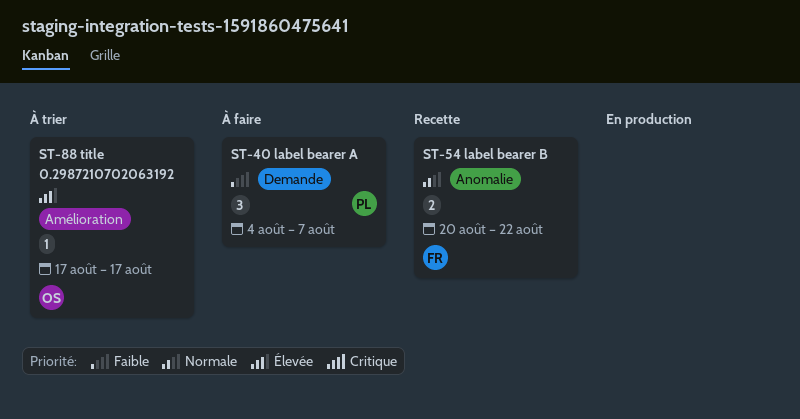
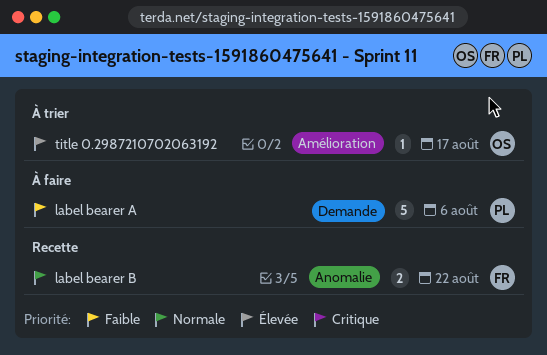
label bearer A, estimate: 3 -> 5
label bearer A, due: Aug 7 -> Aug 6

